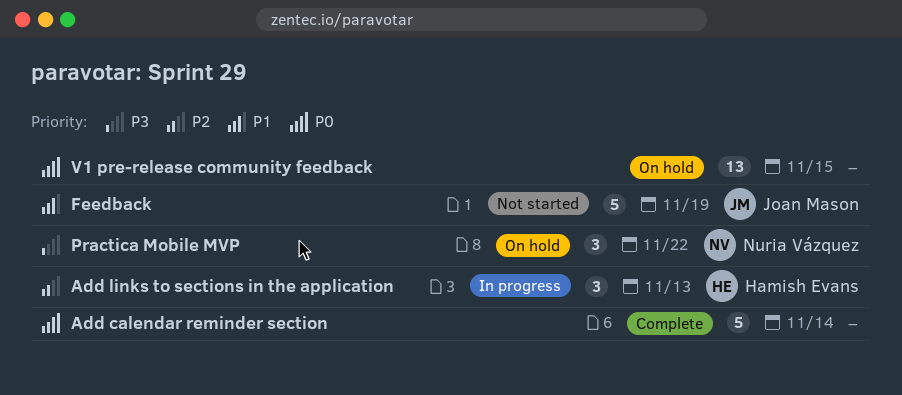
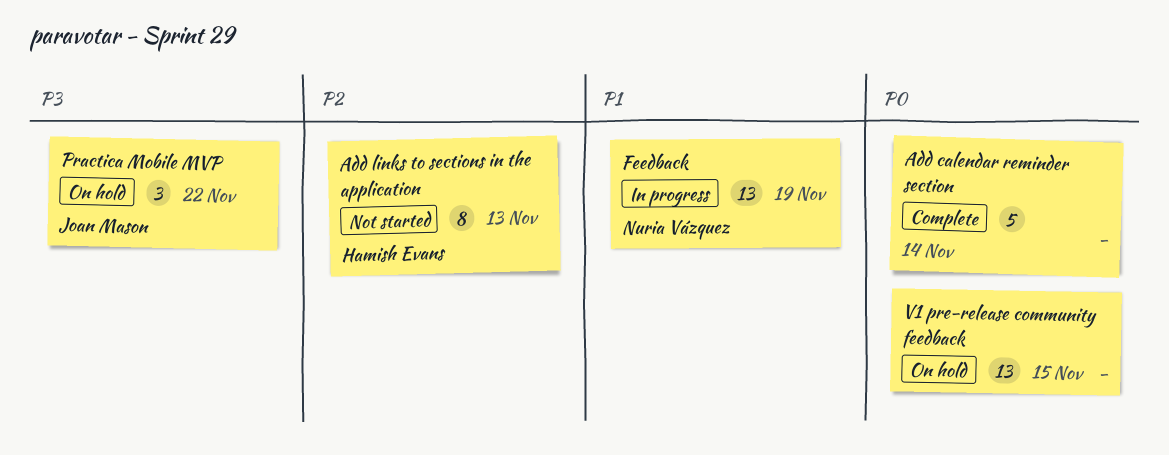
Add links to sections in the application, status: In progress -> Not started
Add links to sections in the application, estimate: 3 -> 8
Feedback, status: Not started -> In progress
Feedback, owner: Joan Mason -> Nuria Vázquez
Feedback, estimate: 5 -> 13
Practica Mobile MVP, owner: Nuria Vázquez -> Joan Mason

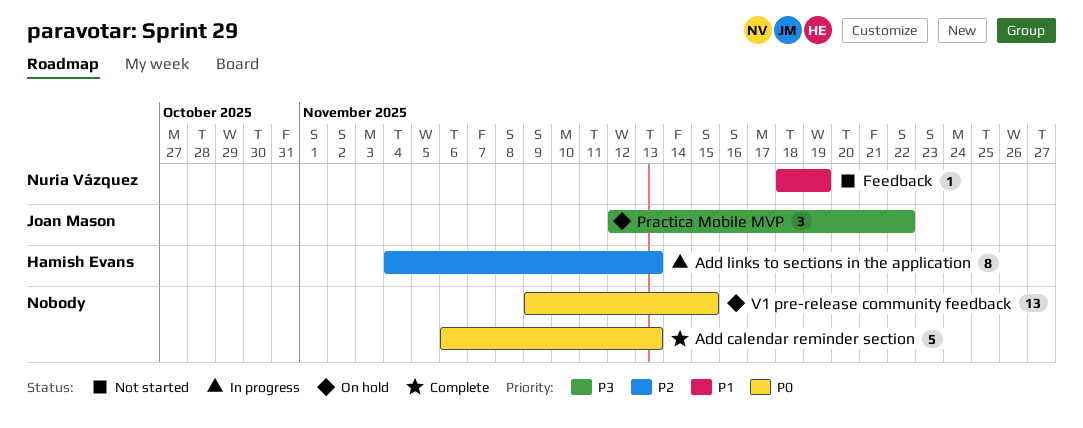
Add calendar reminder section, due: Nov 14 -> Nov 13
Add links to sections in the application, status: Not started -> In progress
Feedback, status: In progress -> Not started
Feedback, estimate: 13 -> 1

